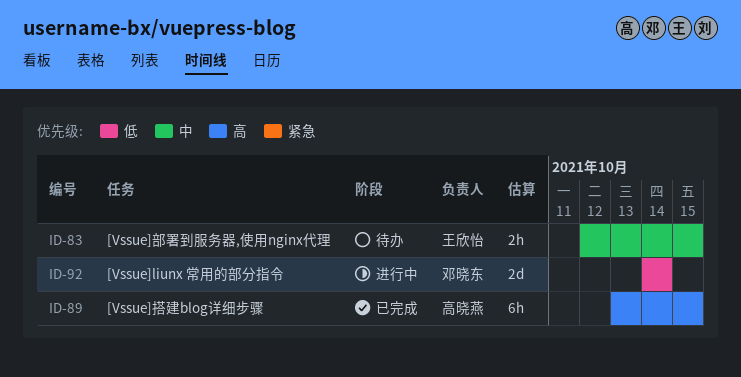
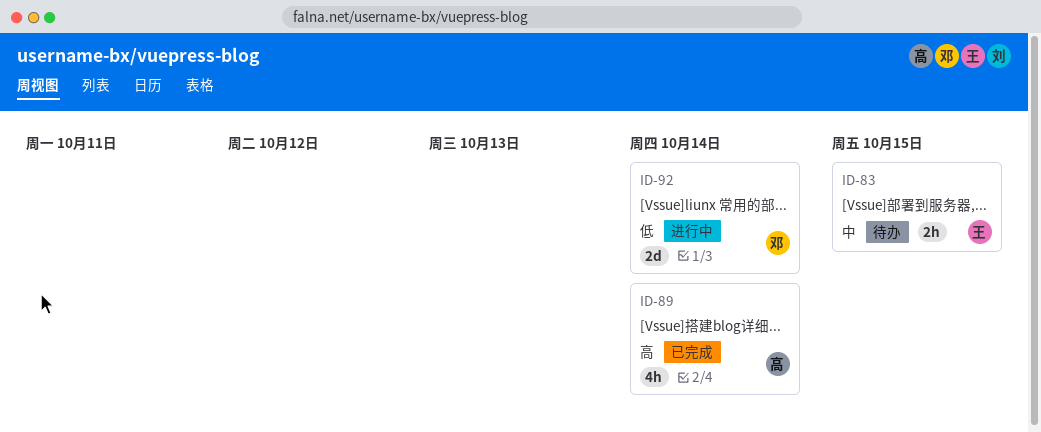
ID-89, estimate: 6h -> 4h
ID-89, due: Oct 15 -> Oct 14

